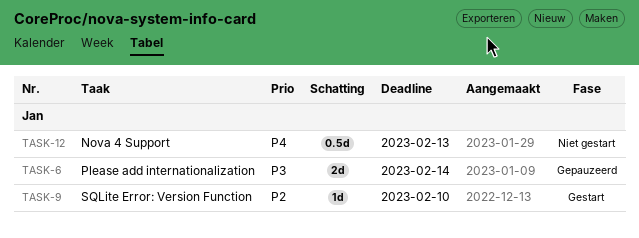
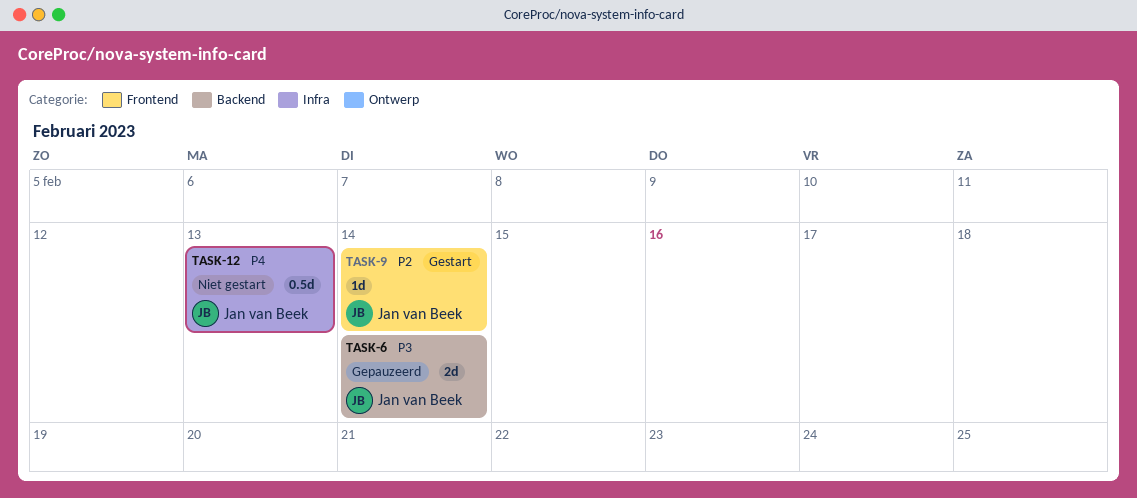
TASK-9, due: Feb 10 -> Feb 14

